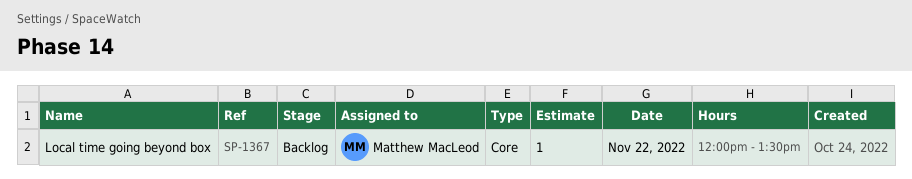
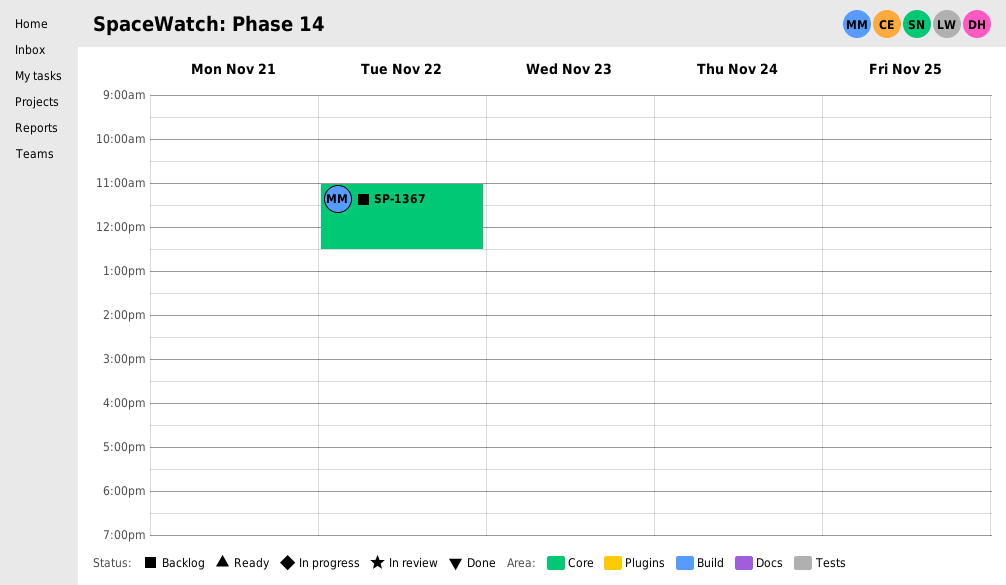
SP-1367, begins: 12:00 -> 11:00
SP-1367, ends: 13:30 -> 12:30

